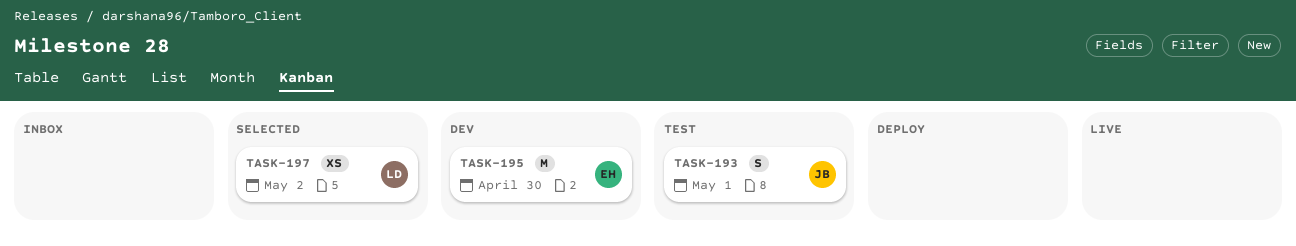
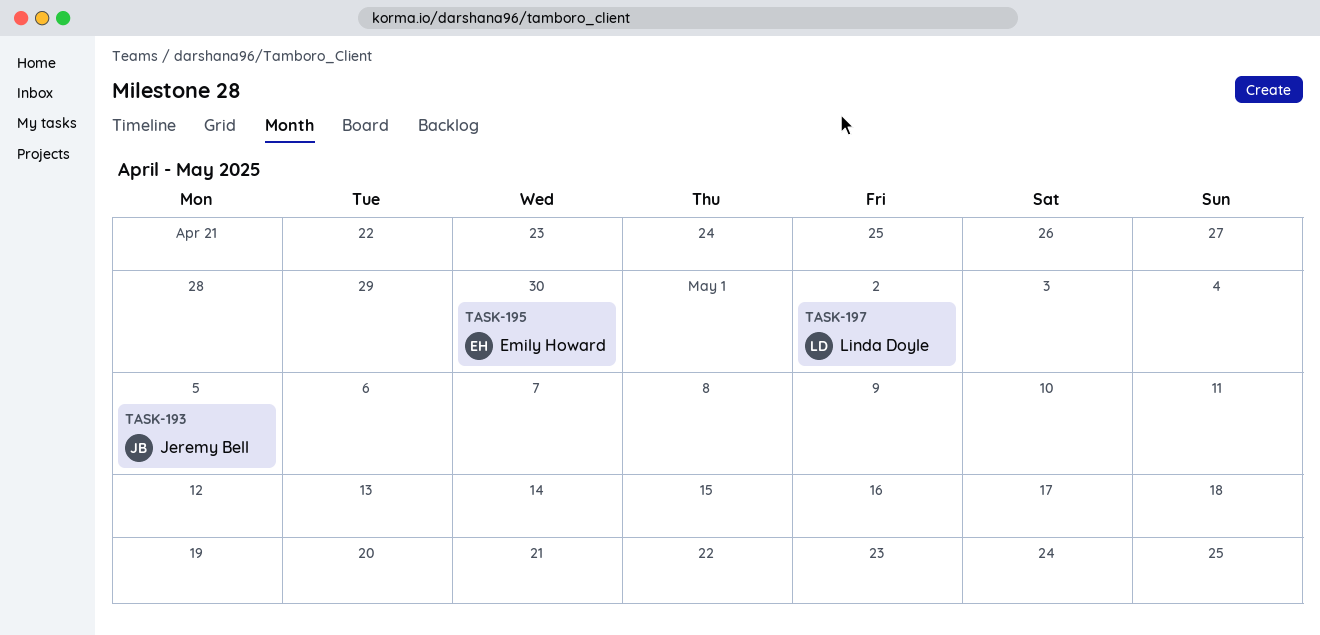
TASK-193, due: May 1 -> May 5

